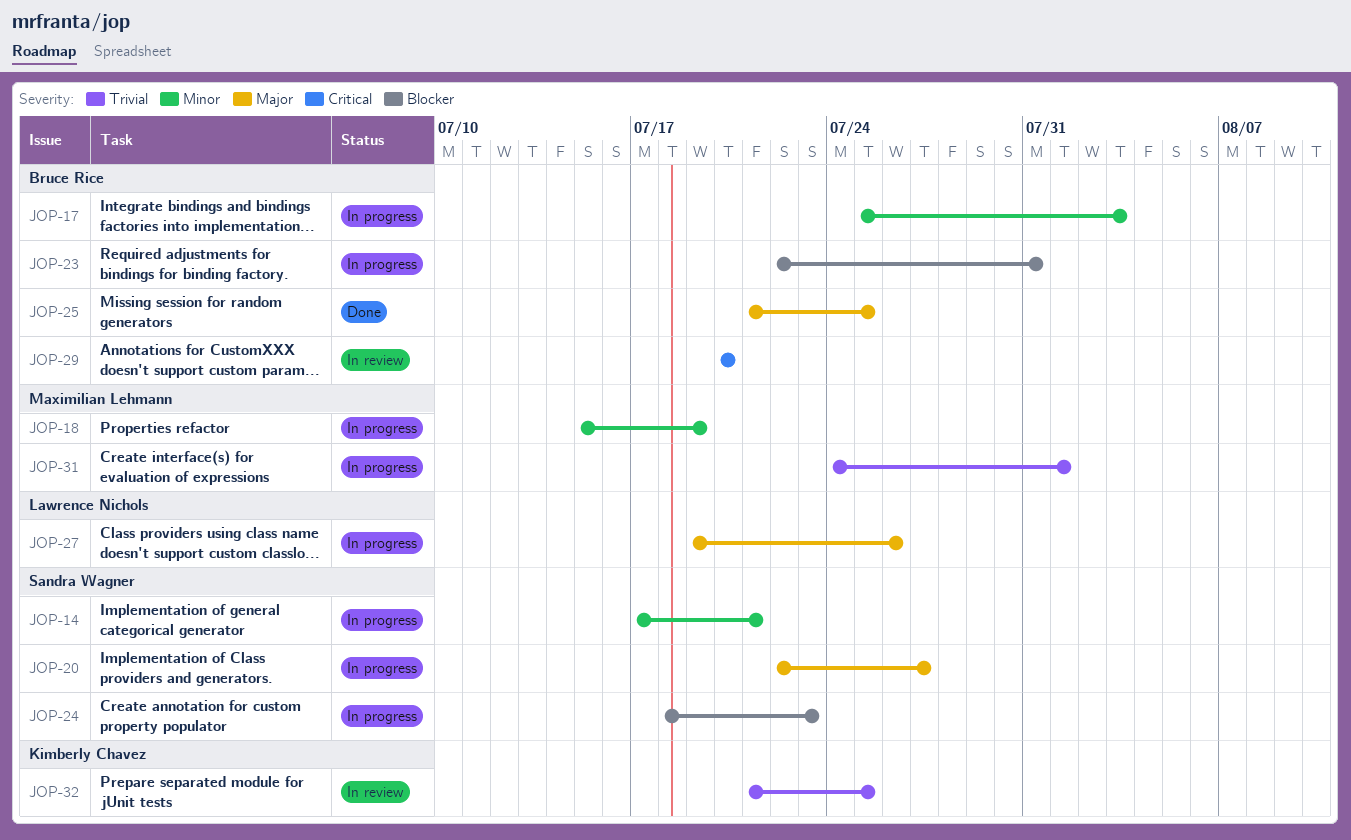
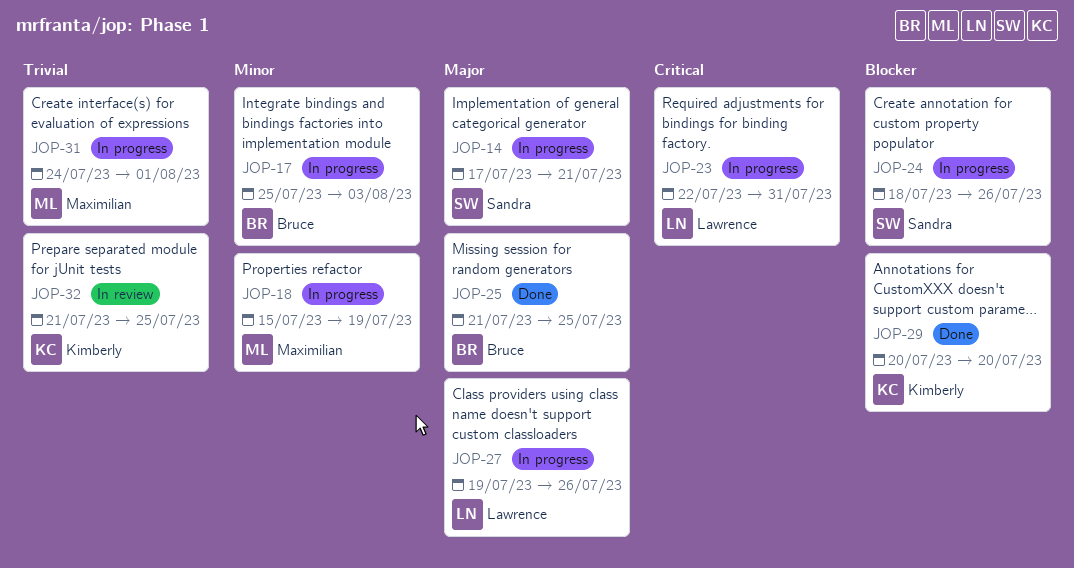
JOP-14, priority: Minor -> Major
JOP-20: present -> none
JOP-23, owner: Bruce Rice -> Lawrence Nichols
JOP-23, priority: Blocker -> Critical
JOP-24, due: Jul 23 -> Jul 26
JOP-29, status: In review -> Done
JOP-29, owner: Bruce Rice -> Kimberly Chavez
JOP-29, priority: Critical -> Blocker

